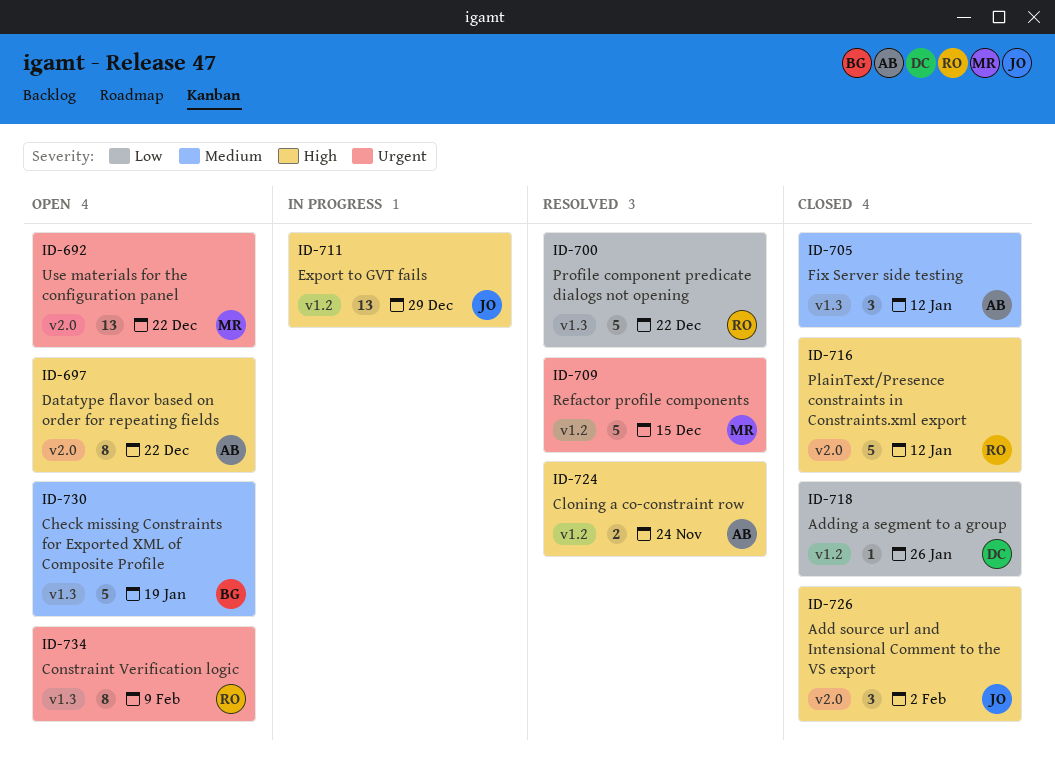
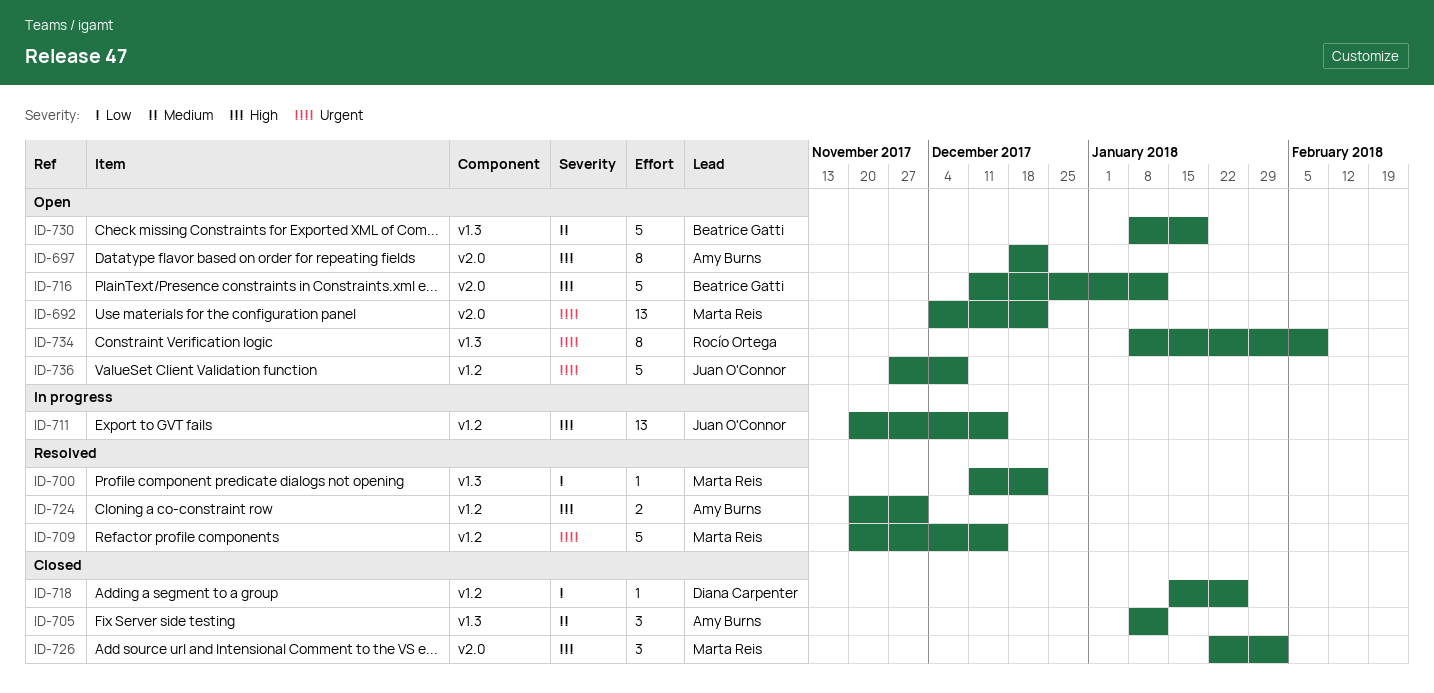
ID-700, owner: Rocío Ortega -> Marta Reis
ID-700, estimate: 5 -> 1
ID-711, due: Dec 29 -> Dec 15
ID-716, status: Closed -> Open
ID-716, owner: Rocío Ortega -> Beatrice Gatti
ID-724, due: Nov 24 -> Dec 1
ID-726, owner: Juan O'Connor -> Marta Reis
ID-736: none -> present

